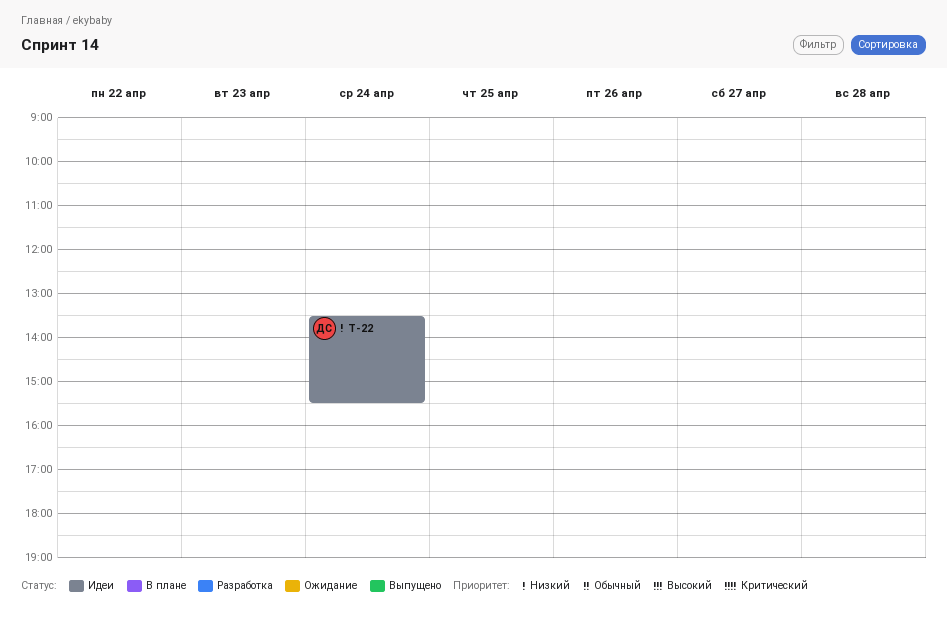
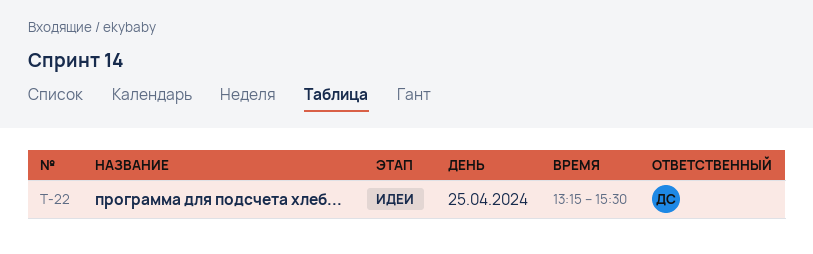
T-22, day: Apr 24 -> Apr 25
T-22, begins: 13:30 -> 13:15

